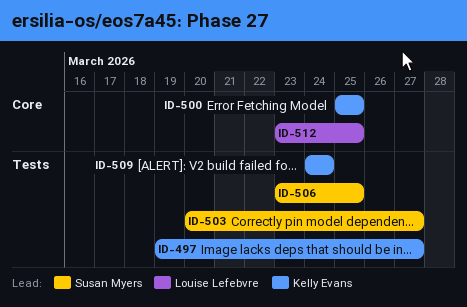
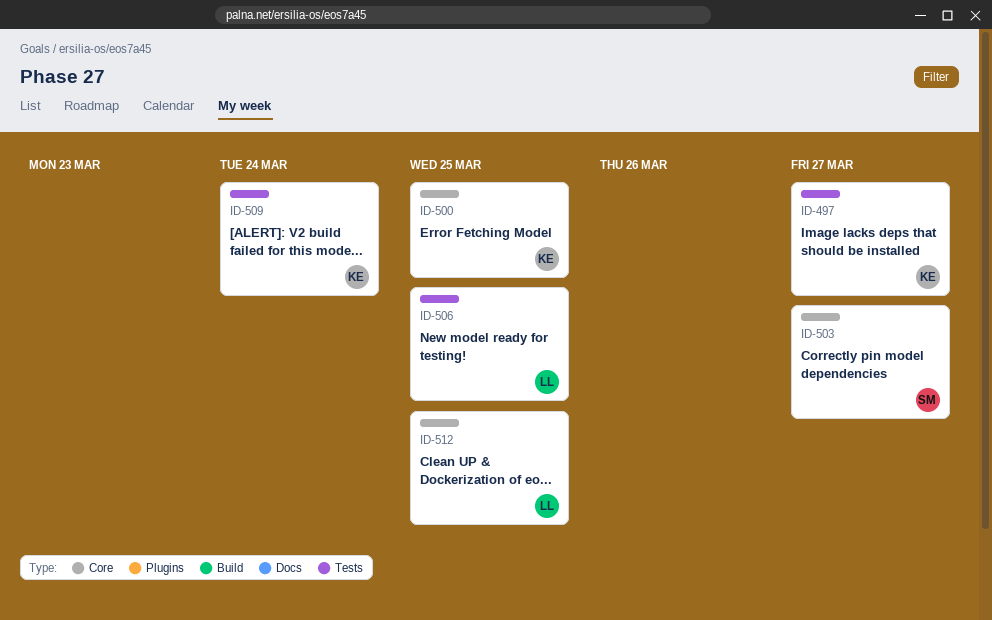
ID-503, label: Tests -> Core
ID-506, owner: Susan Myers -> Louise Lefebvre

